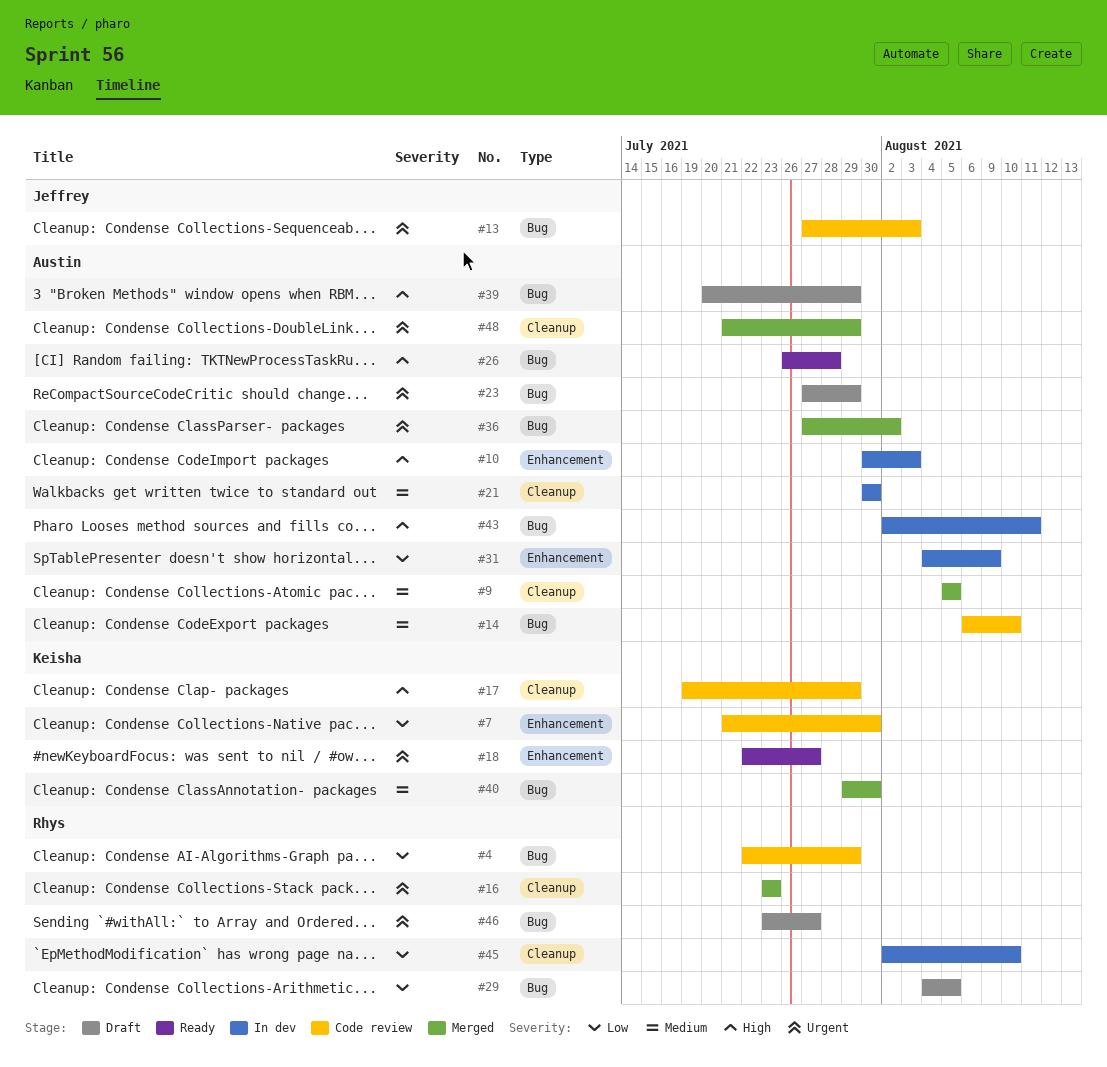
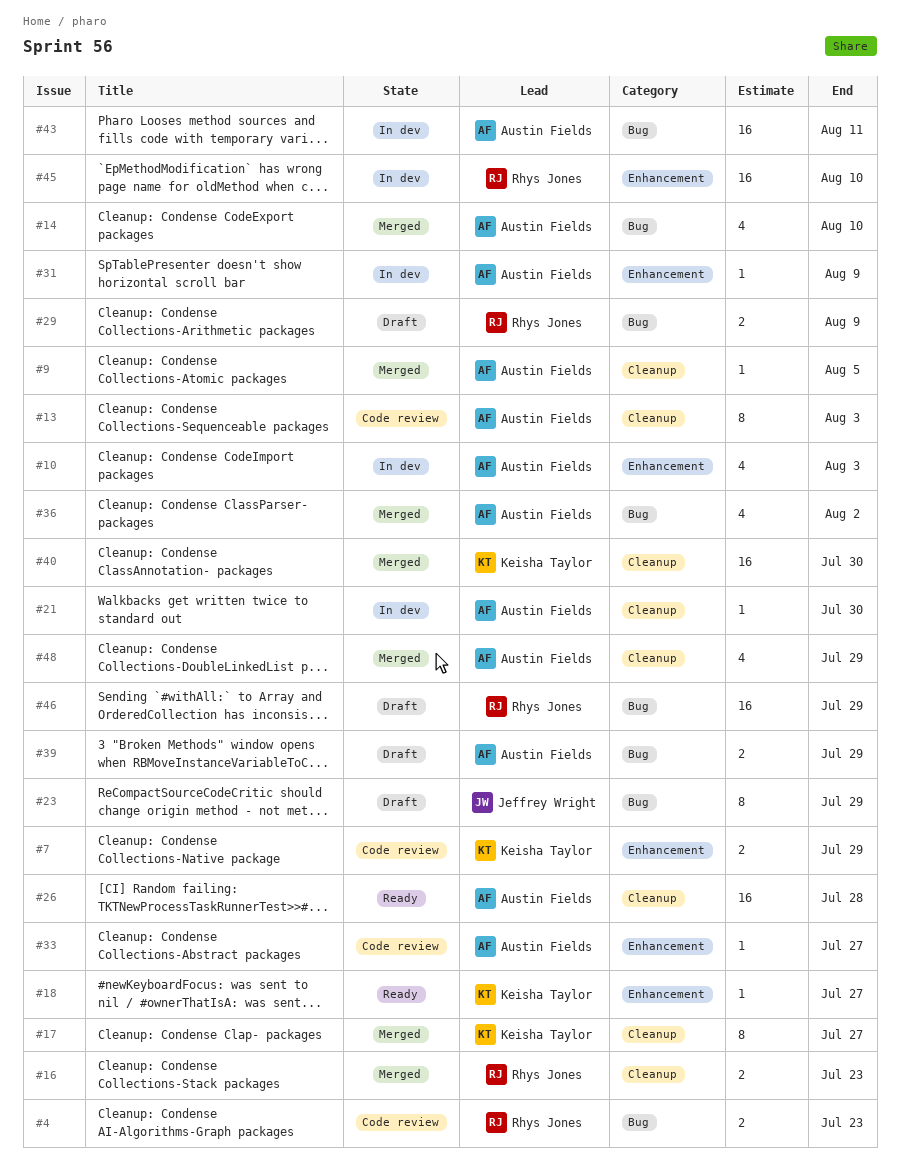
#4, due: Jul 29 -> Jul 23
#7, due: Jul 30 -> Jul 29
#13, owner: Jeffrey Wright -> Austin Fields
#13, label: Bug -> Cleanup
#14, status: Code review -> Merged
#17, status: Code review -> Merged
#17, due: Jul 29 -> Jul 27
#23, owner: Austin Fields -> Jeffrey Wright
#26, label: Bug -> Cleanup
#29, due: Aug 5 -> Aug 9
#33: none -> present
#40, label: Bug -> Cleanup
#45, label: Cleanup -> Enhancement
#46, due: Jul 27 -> Jul 29

